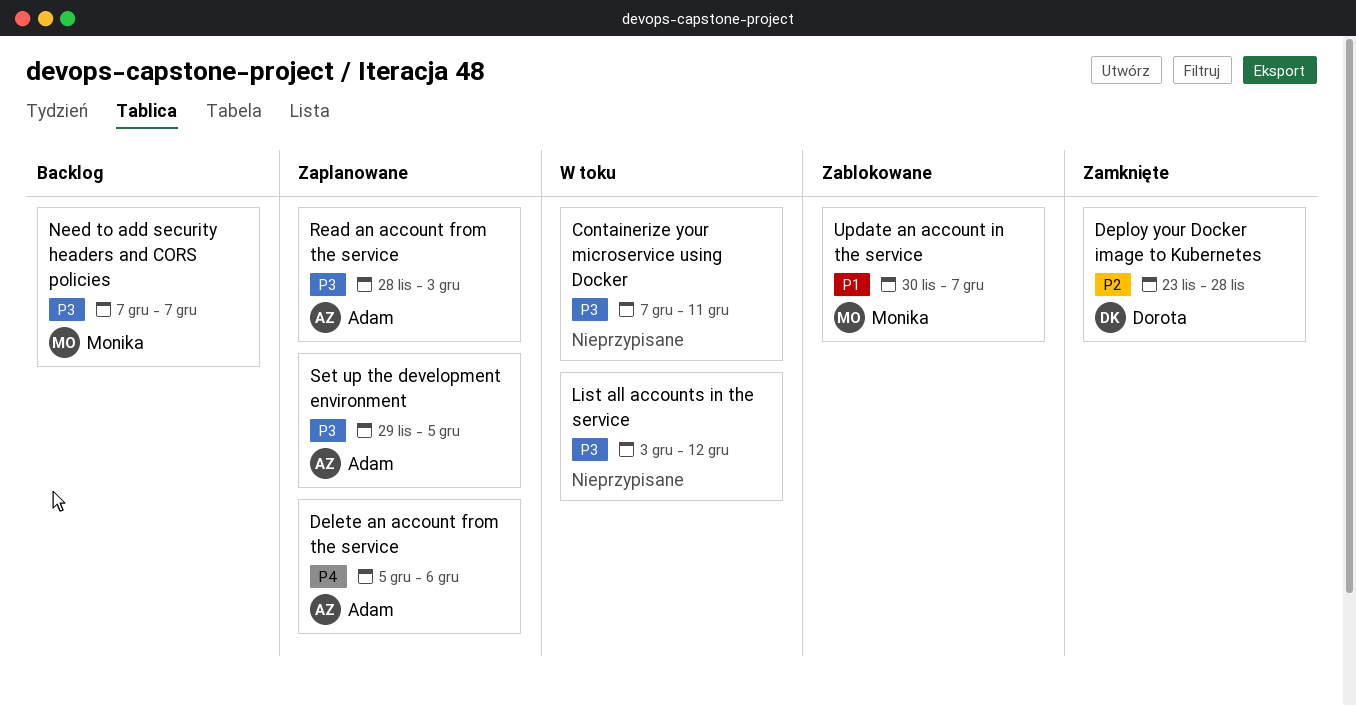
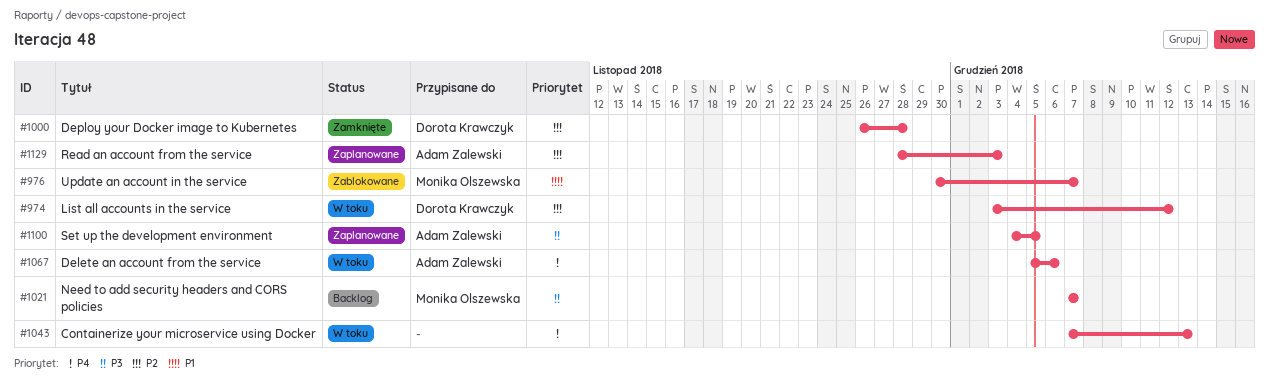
Containerize your microservice using Docker, priority: P3 -> P4
Containerize your microservice using Docker, due: Dec 11 -> Dec 13
Delete an account from the service, status: Zaplanowane -> W toku
Deploy your Docker image to Kubernetes, start: Nov 23 -> Nov 26
List all accounts in the service, owner: none -> Dorota Krawczyk
List all accounts in the service, priority: P3 -> P2
Read an account from the service, priority: P3 -> P2
Set up the development environment, start: Nov 29 -> Dec 4

